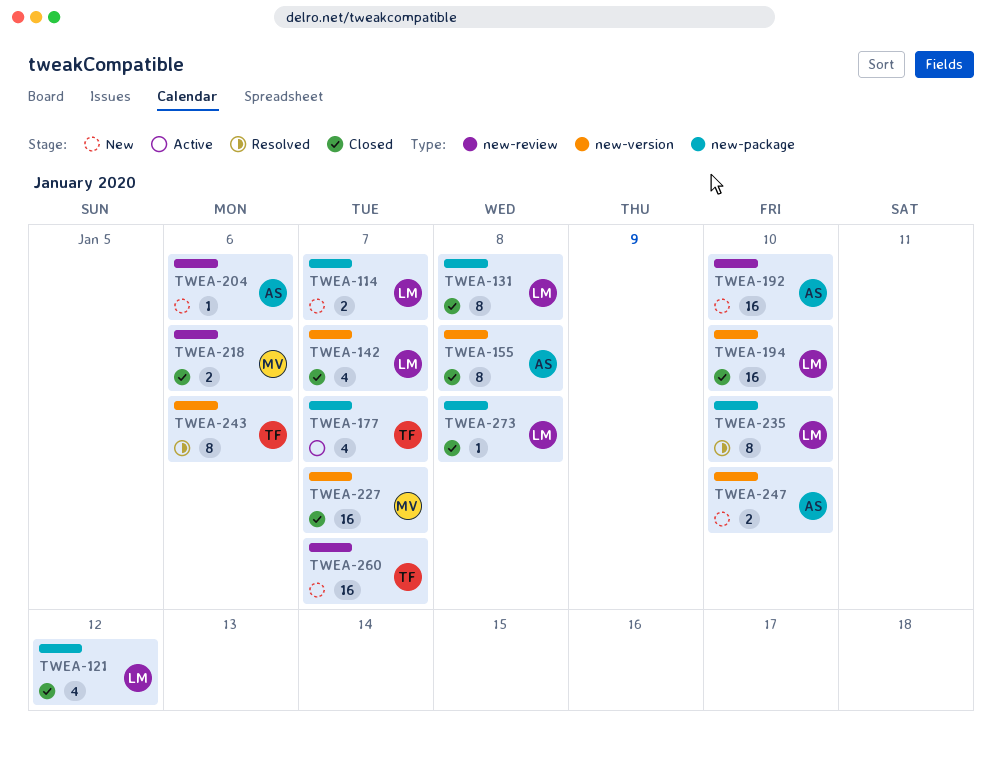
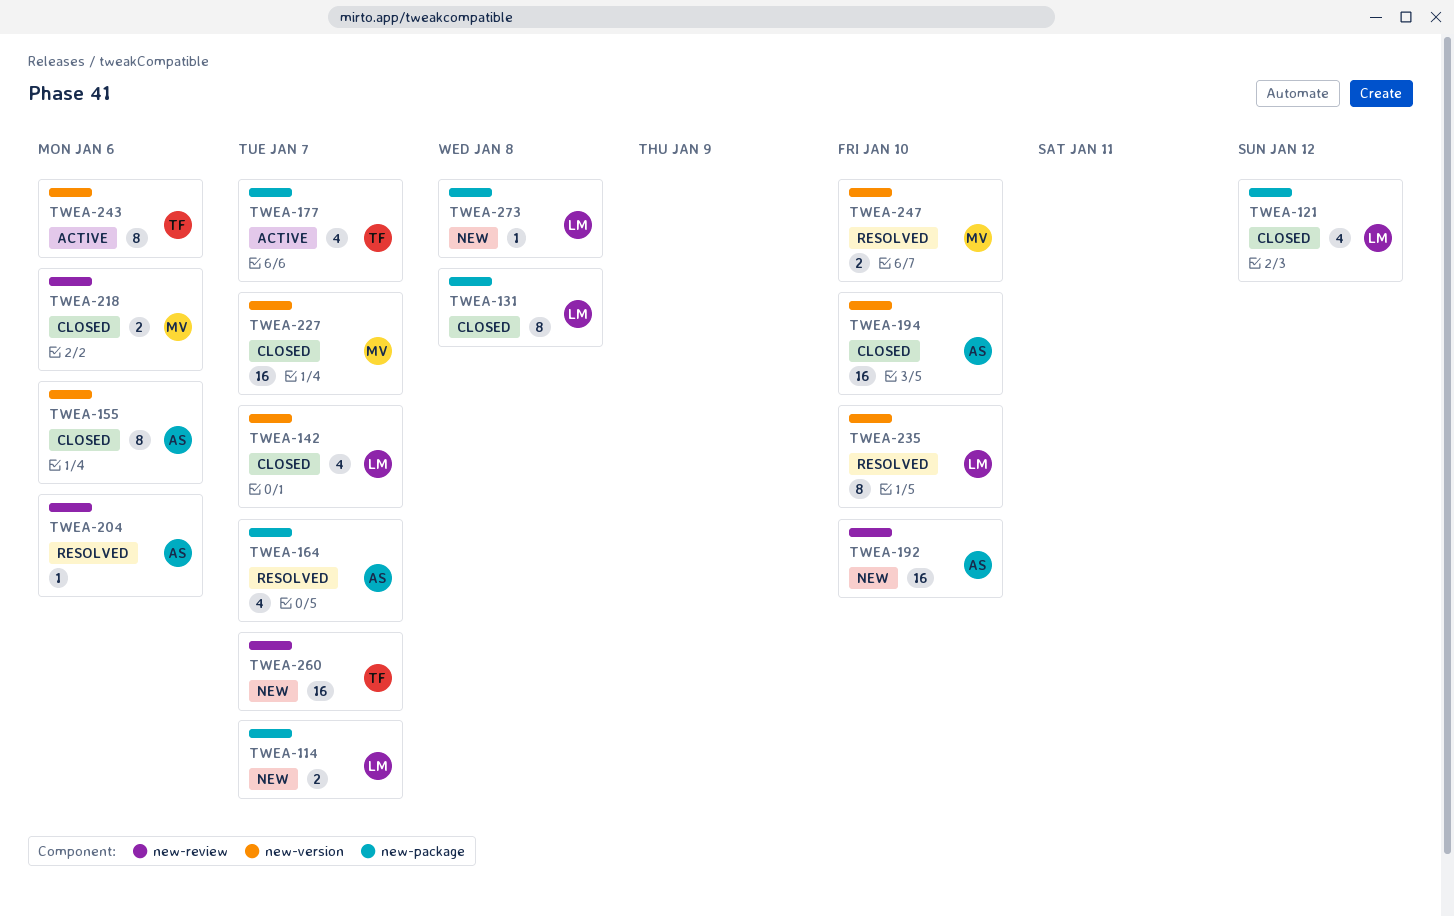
TWEA-155, due: Jan 8 -> Jan 6
TWEA-164: none -> present
TWEA-194, owner: LM -> AS
TWEA-204, status: New -> Resolved
TWEA-235, label: new-package -> new-version
TWEA-243, status: Resolved -> Active
TWEA-247, status: New -> Resolved
TWEA-247, owner: AS -> MV
TWEA-273, status: Closed -> New

